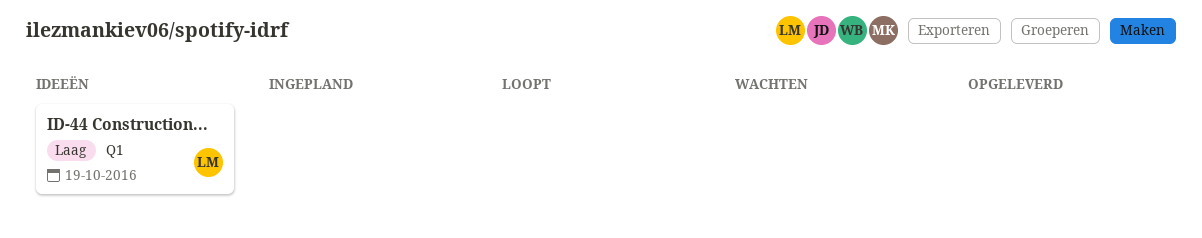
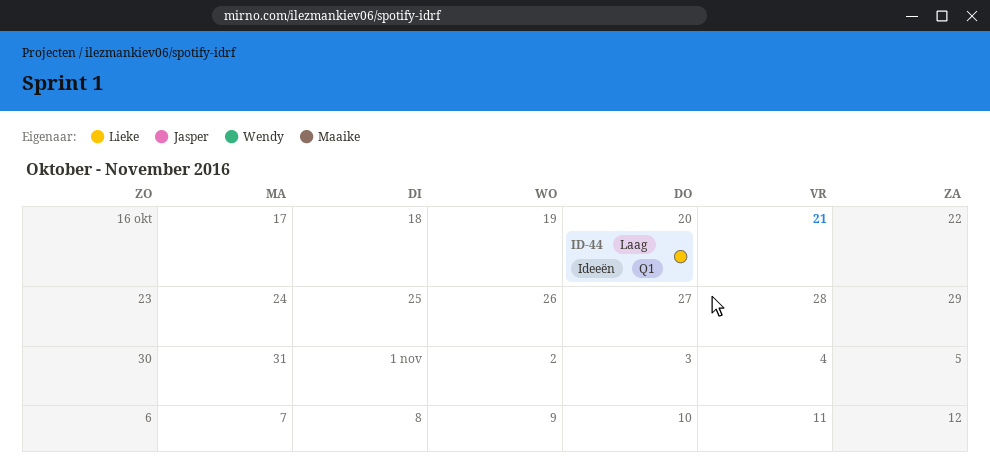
ID-44, due: Oct 19 -> Oct 20

